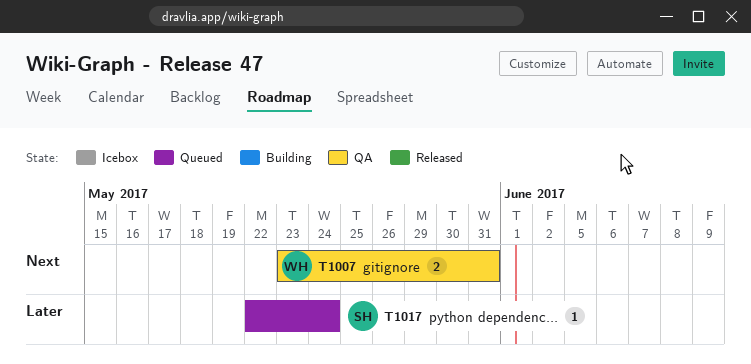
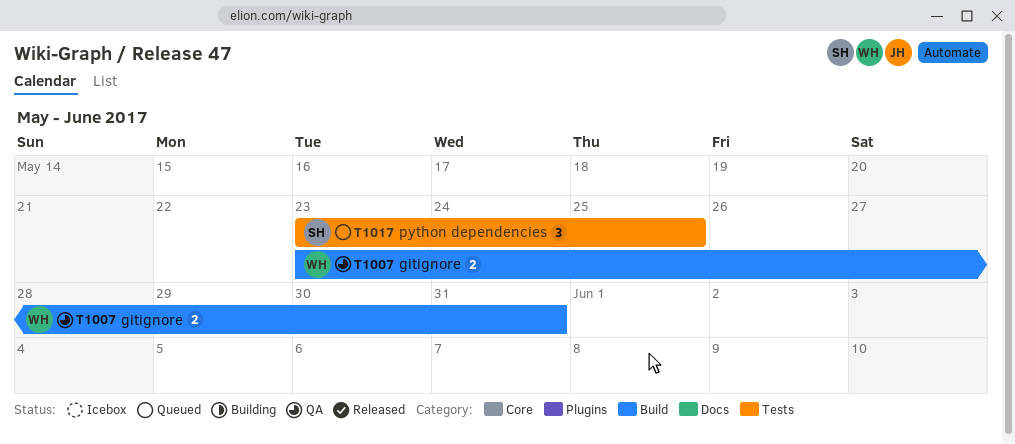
T1017, estimate: 1 -> 3
T1017, start: May 22 -> May 23
T1017, due: May 24 -> May 25

